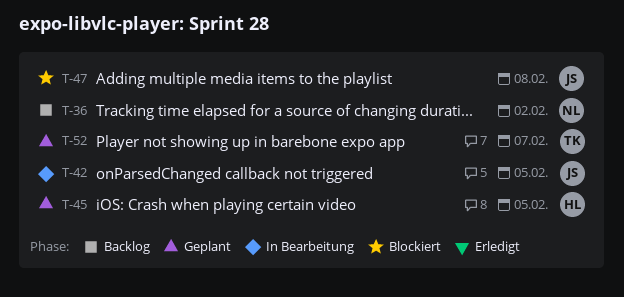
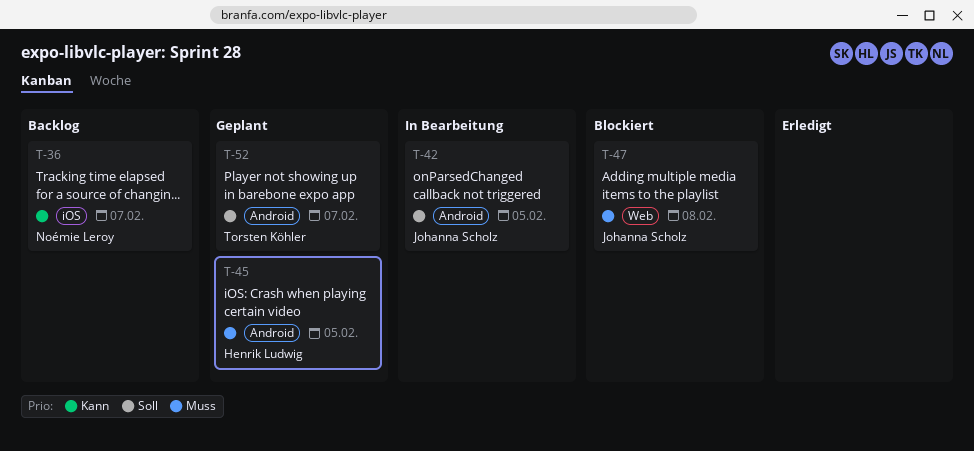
T-36, due: Feb 2 -> Feb 7

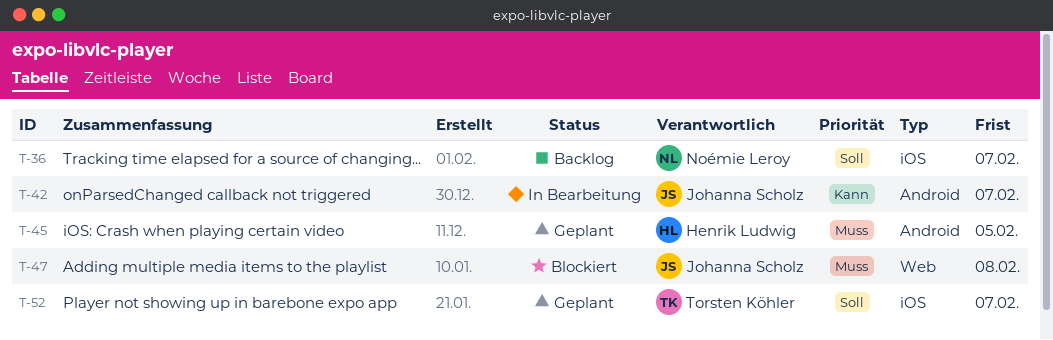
T-36, priority: Kann -> Soll
T-42, priority: Soll -> Kann
T-42, due: Feb 5 -> Feb 7
T-52, label: Android -> iOS

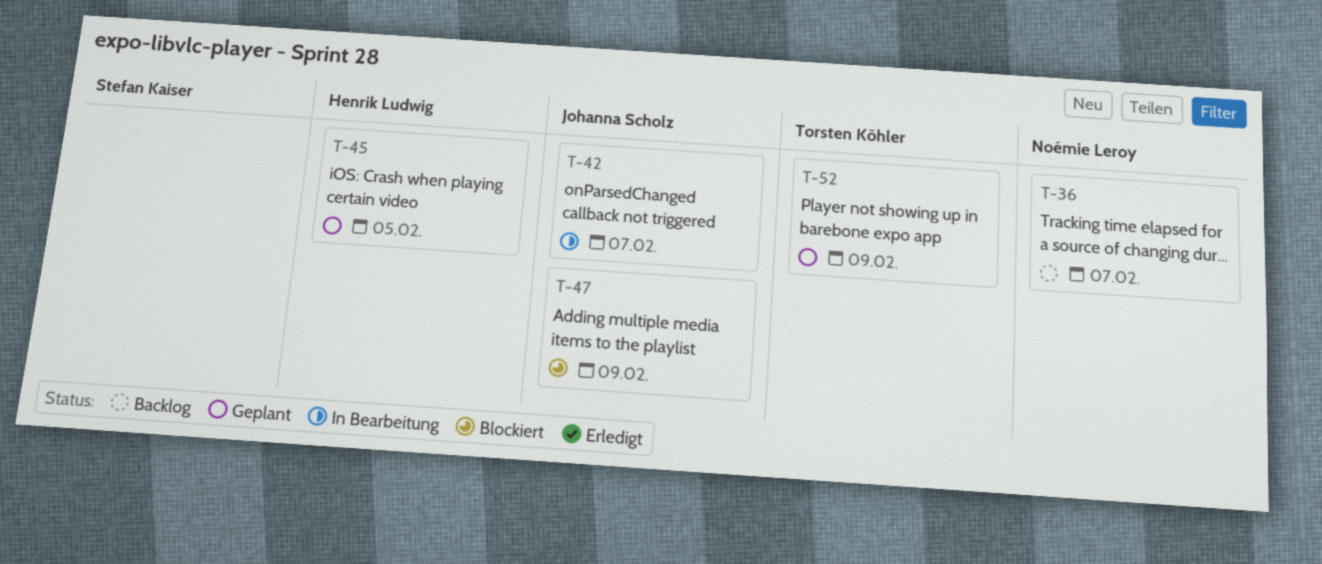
T-47, due: Feb 8 -> Feb 9
T-52, due: Feb 7 -> Feb 9

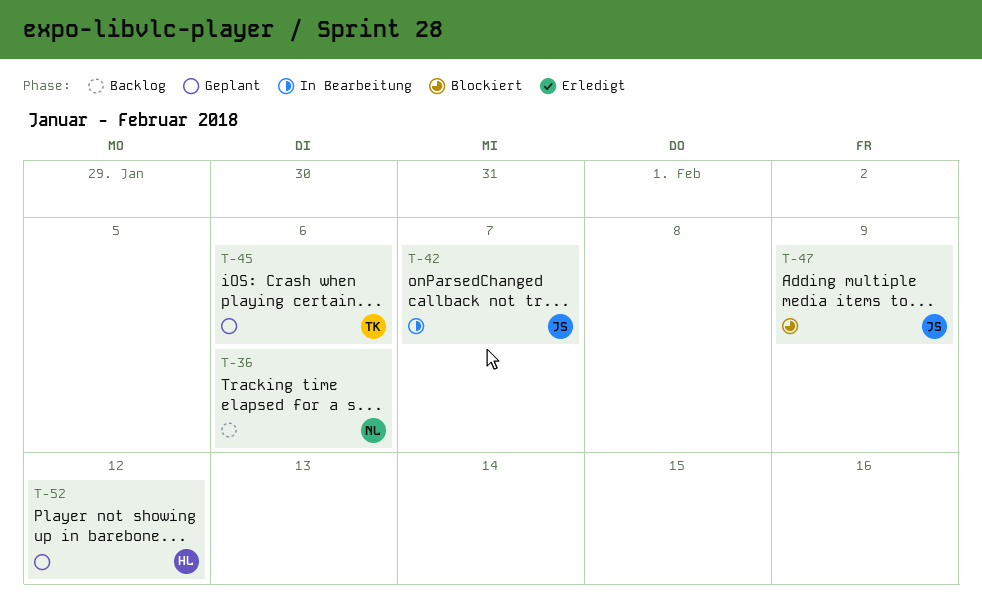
T-36, due: Feb 7 -> Feb 6
T-45, owner: Henrik Ludwig -> Torsten Köhler
T-45, due: Feb 5 -> Feb 6
T-52, owner: Torsten Köhler -> Henrik Ludwig
T-52, due: Feb 9 -> Feb 12

